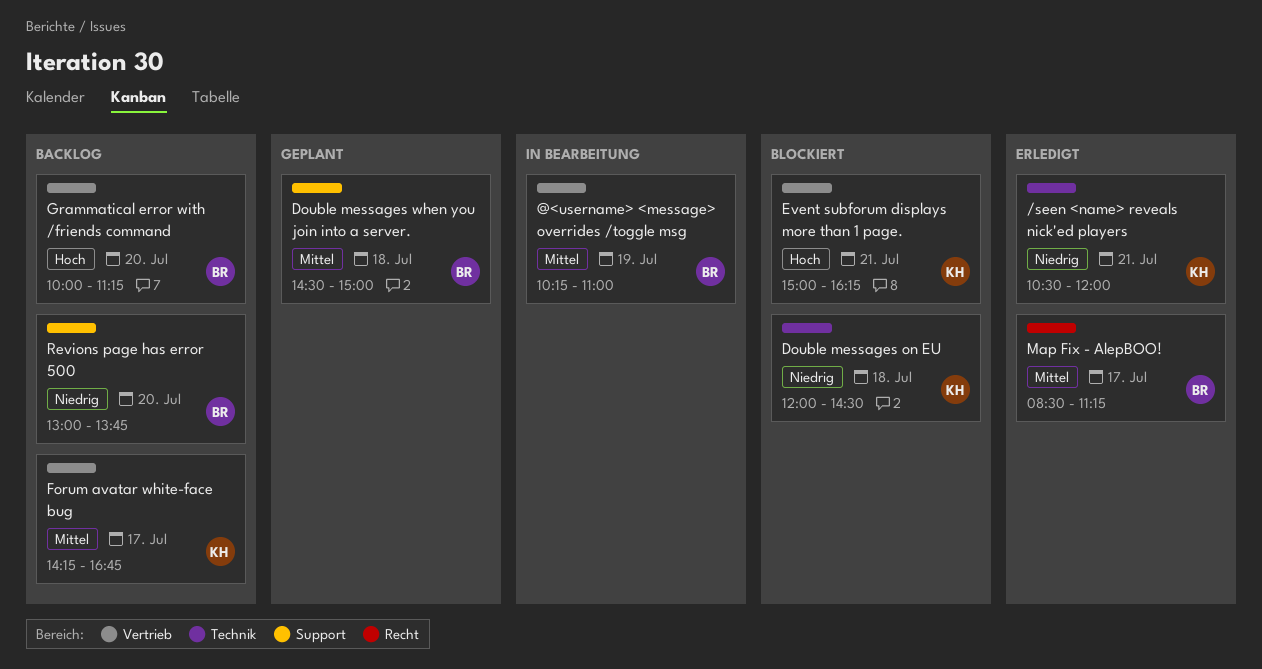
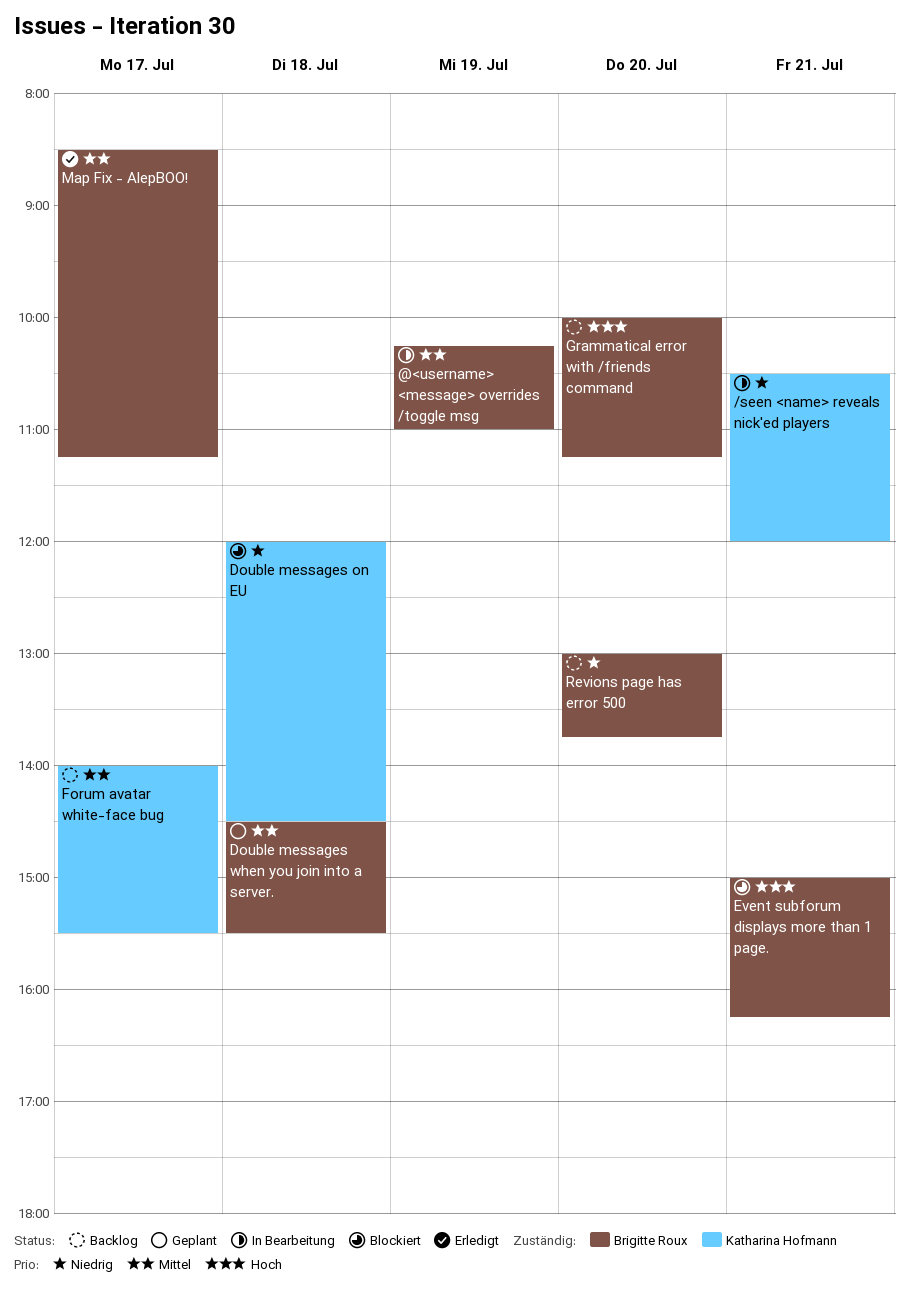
/seen <name> reveals nick'ed players, status: Erledigt -> In Bearbeitung
Double messages when you join into a server., ends: 15:00 -> 15:30
Event subforum displays more than 1 page., owner: Katharina Hofmann -> Brigitte Roux
Forum avatar white-face bug, begins: 14:15 -> 14:00
Forum avatar white-face bug, ends: 16:45 -> 15:30

